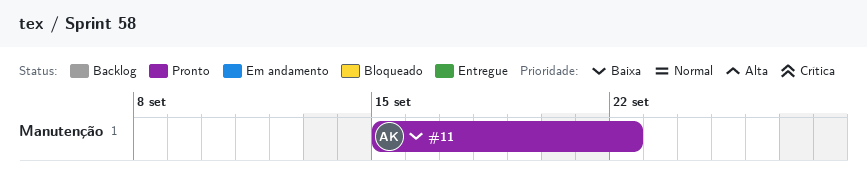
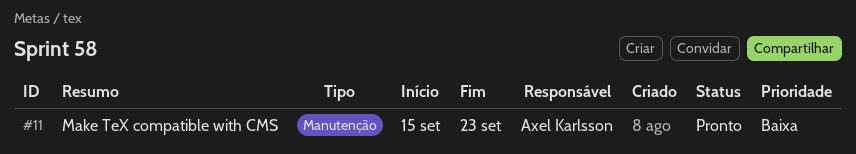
#11, due: Sep 22 -> Sep 23

